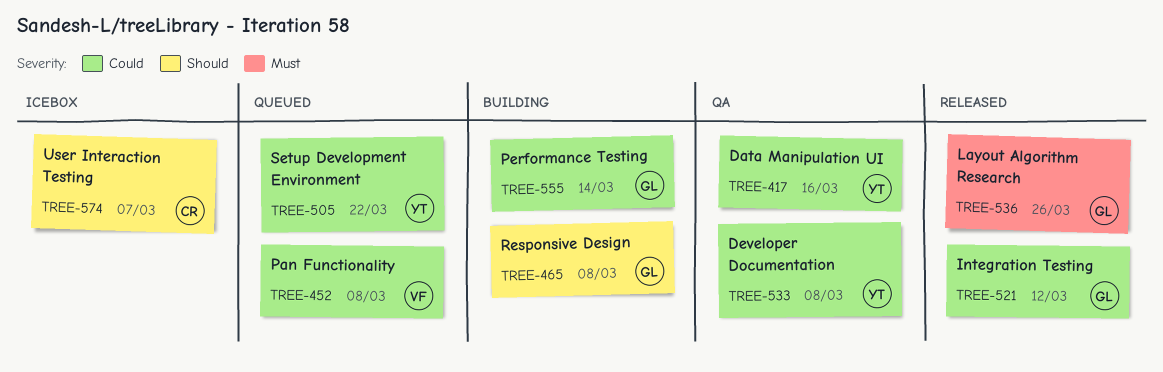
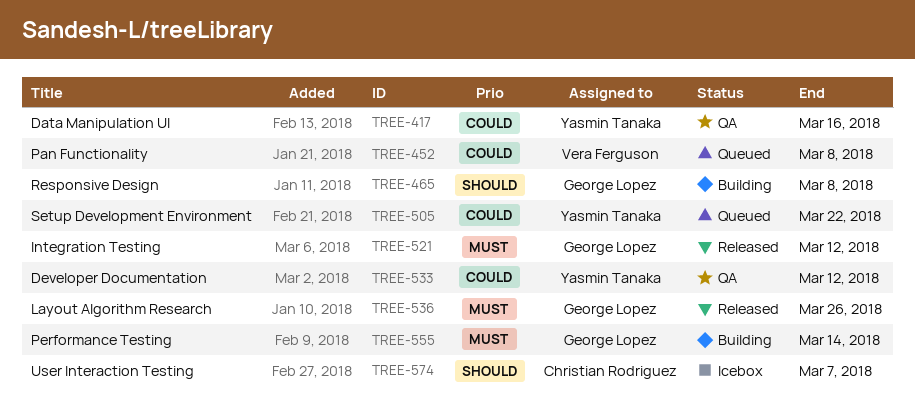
TREE-521, priority: Could -> Must
TREE-533, due: Mar 8 -> Mar 12
TREE-555, priority: Could -> Must

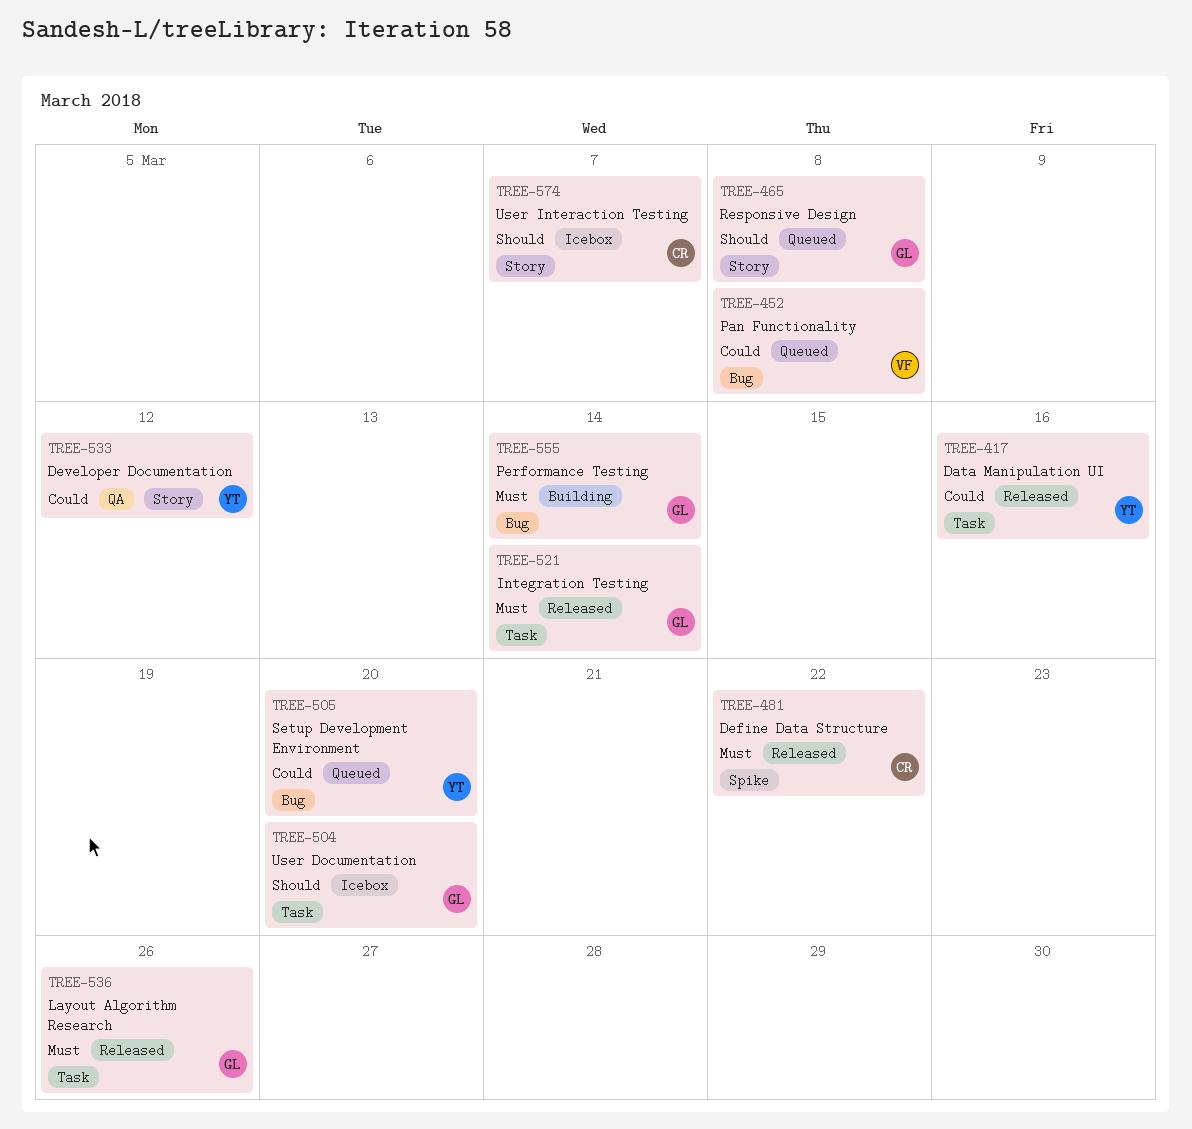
TREE-417, status: QA -> Released
TREE-465, status: Building -> Queued
TREE-481: none -> present
TREE-504: none -> present
TREE-505, due: Mar 22 -> Mar 20
TREE-521, due: Mar 12 -> Mar 14

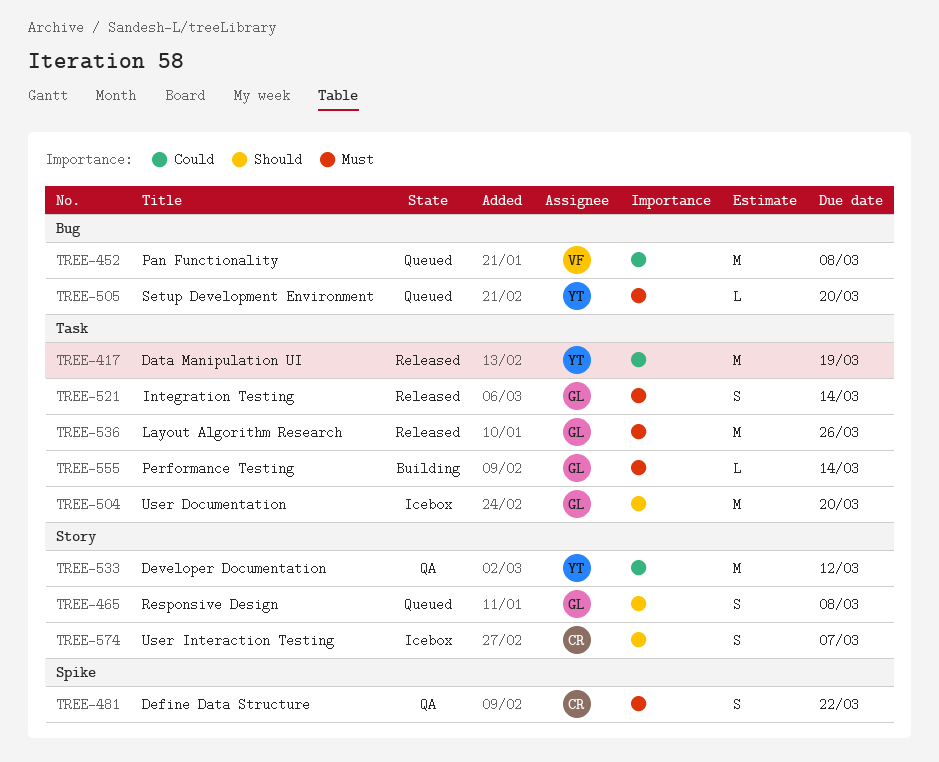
TREE-417, due: Mar 16 -> Mar 19
TREE-481, status: Released -> QA
TREE-505, priority: Could -> Must
TREE-555, label: Bug -> Task

